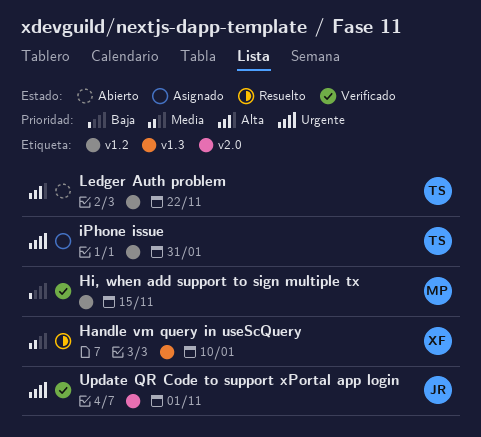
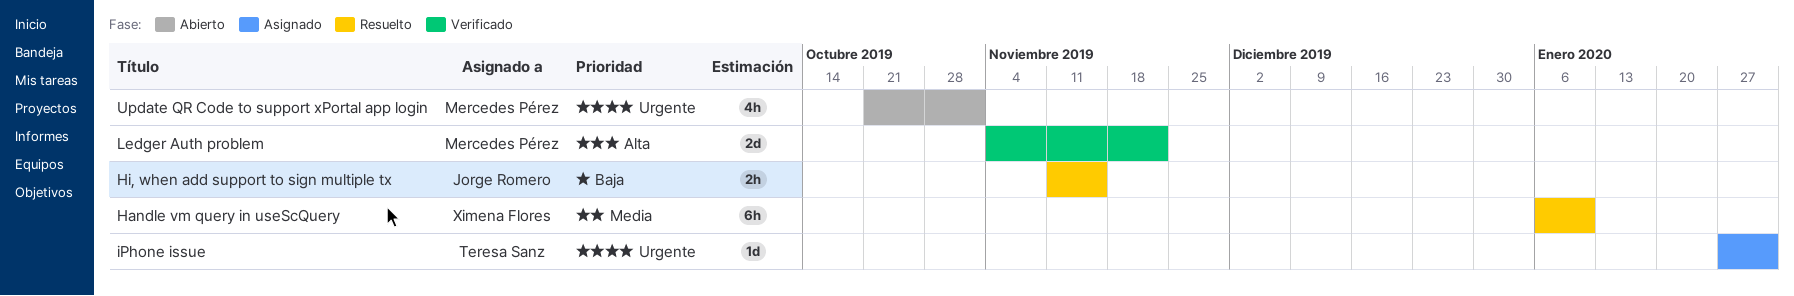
Hi, when add support to sign multiple tx, status: Verificado -> Resuelto
Hi, when add support to sign multiple tx, owner: Mercedes Pérez -> Jorge Romero
Ledger Auth problem, status: Abierto -> Verificado
Ledger Auth problem, owner: Teresa Sanz -> Mercedes Pérez
Update QR Code to support xPortal app login, status: Verificado -> Abierto
Update QR Code to support xPortal app login, owner: Jorge Romero -> Mercedes Pérez

